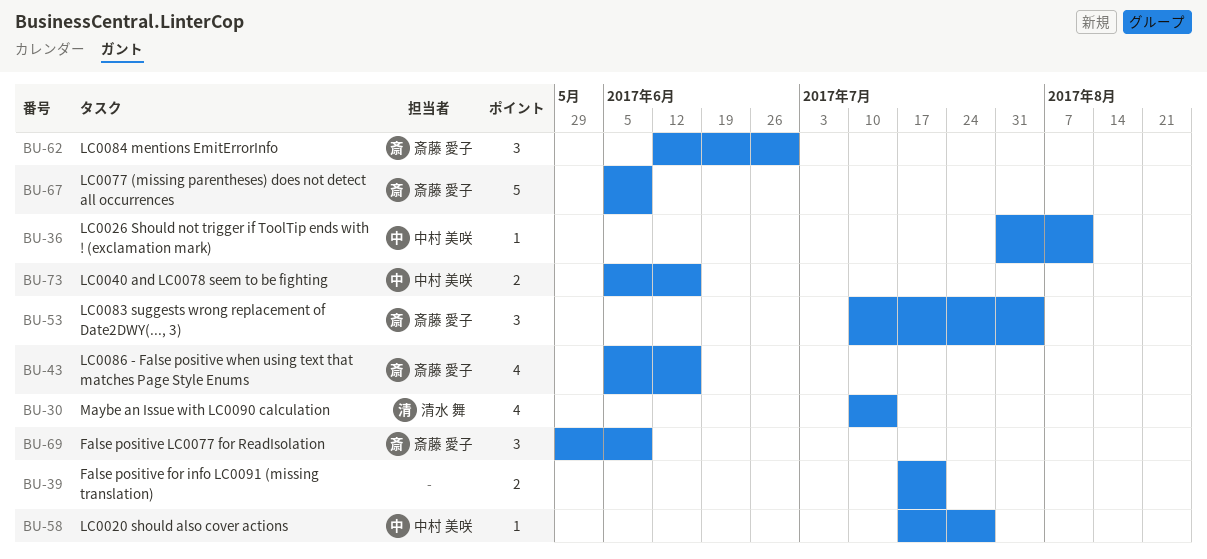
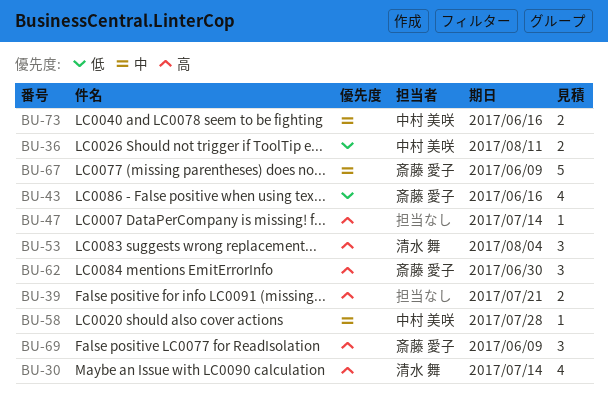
BU-36, estimate: 1 -> 2
BU-47: none -> present
BU-53, owner: 斎藤 愛子 -> 清水 舞

